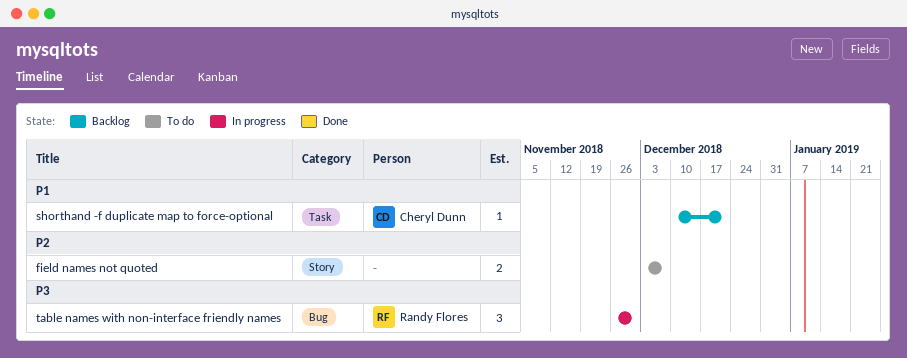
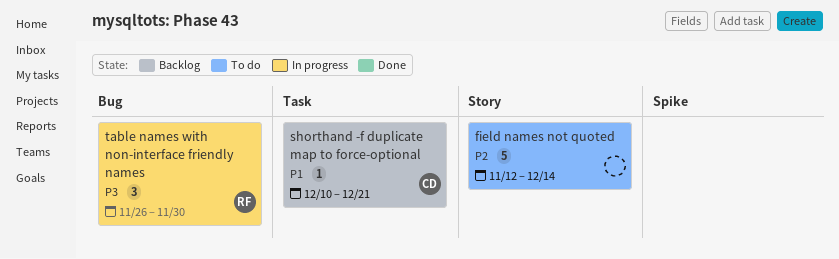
field names not quoted, estimate: 2 -> 5
field names not quoted, start: Dec 3 -> Nov 12
field names not quoted, due: Dec 7 -> Dec 14

